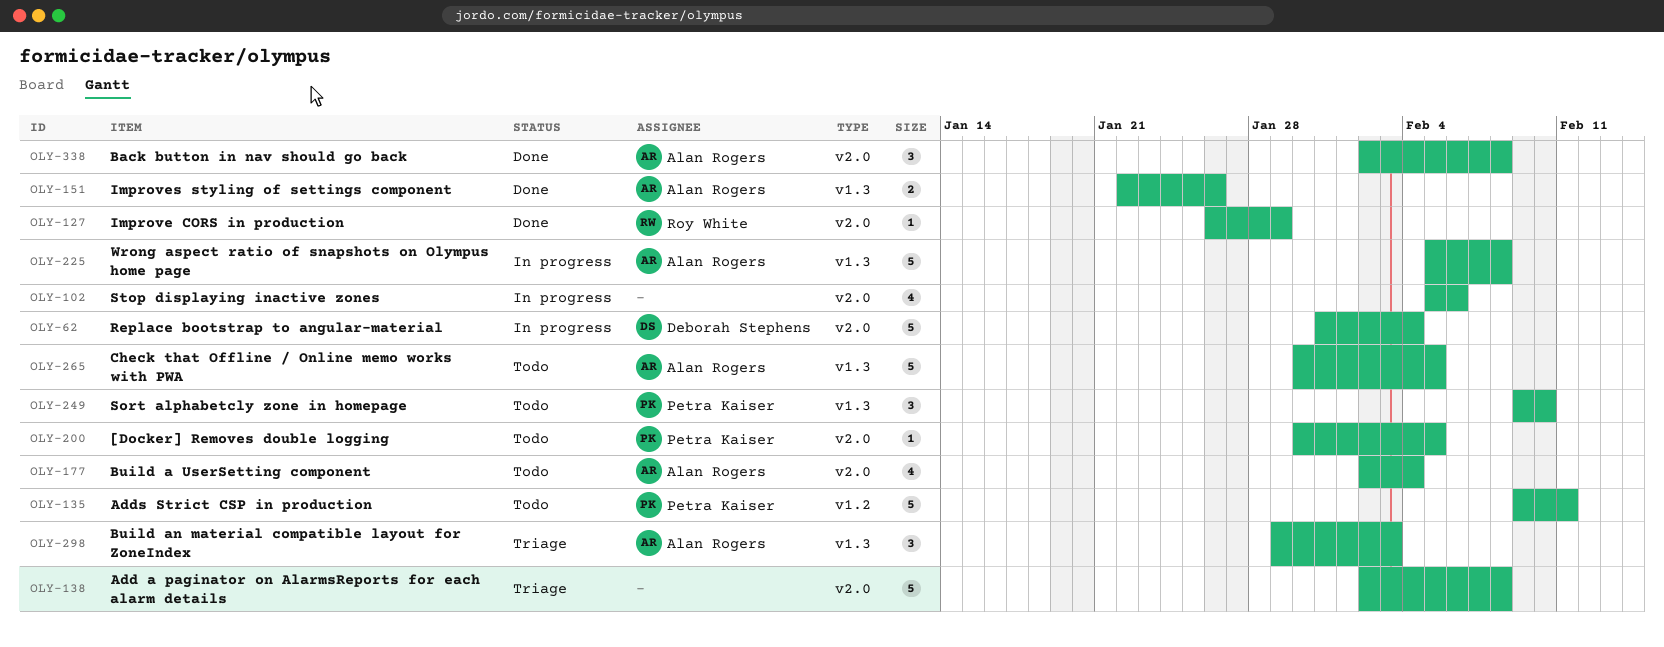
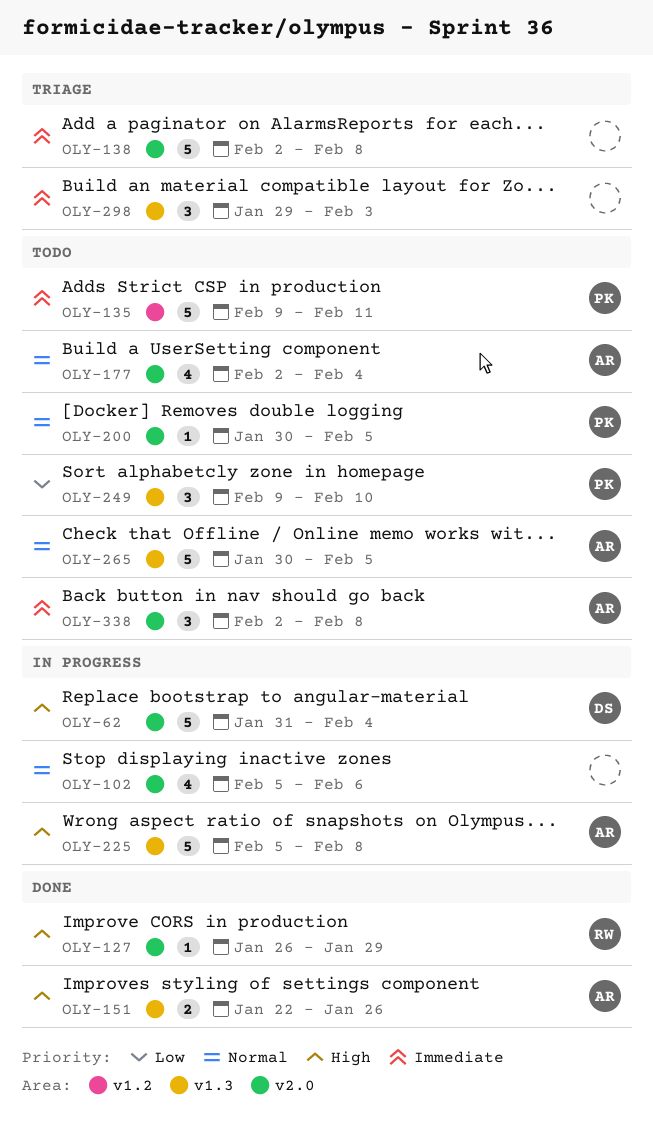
OLY-298, owner: Alan Rogers -> none
OLY-338, status: Done -> Todo

